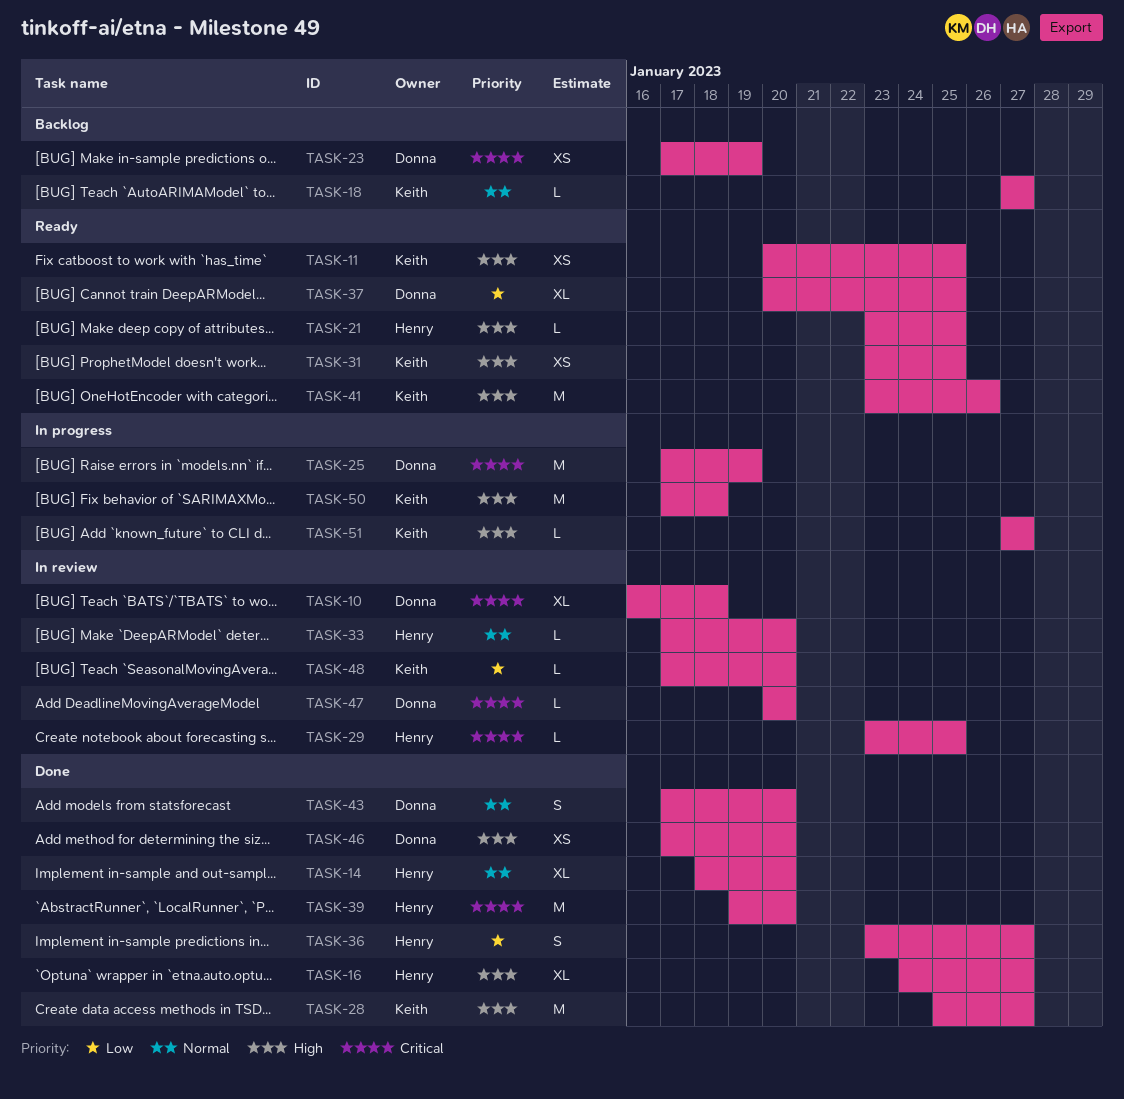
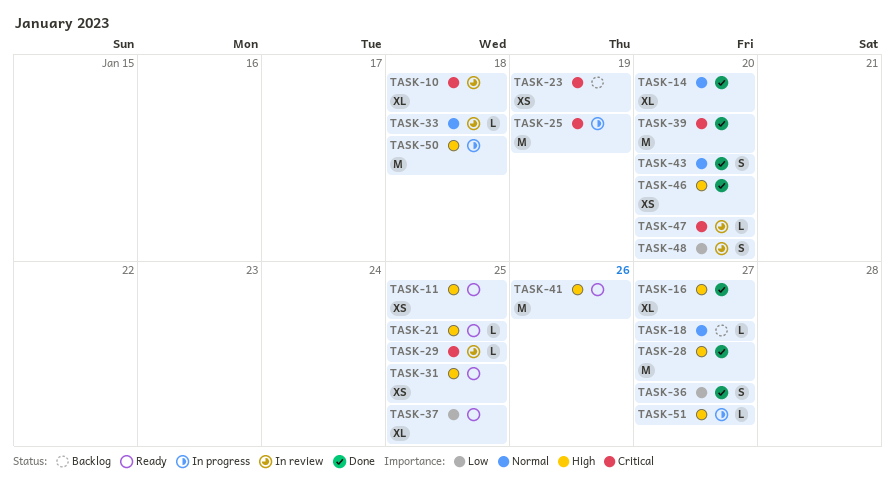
TASK-33, due: Jan 20 -> Jan 18
TASK-48, estimate: L -> S

